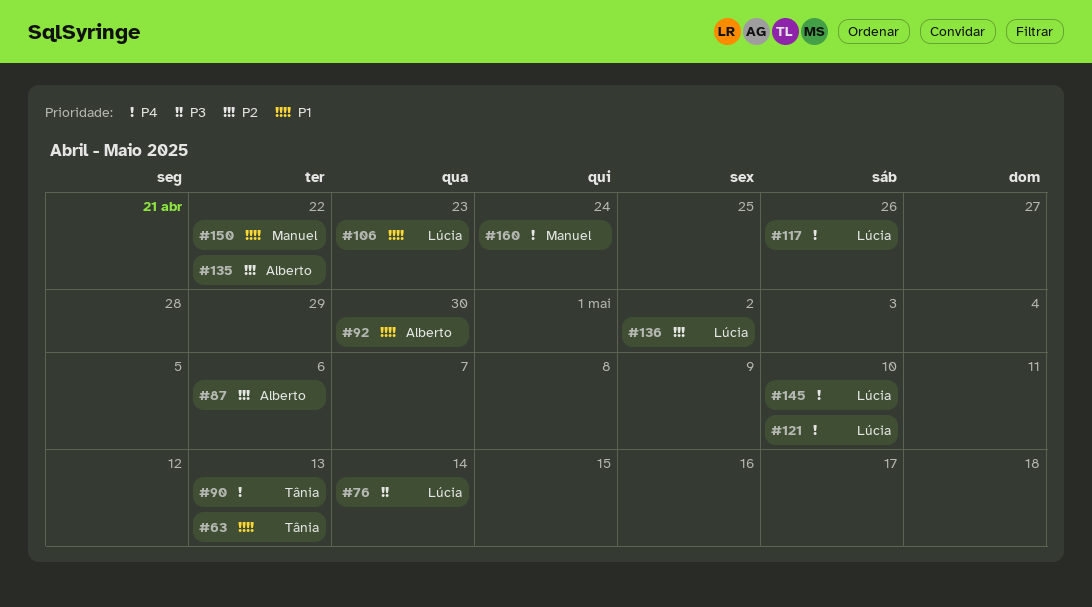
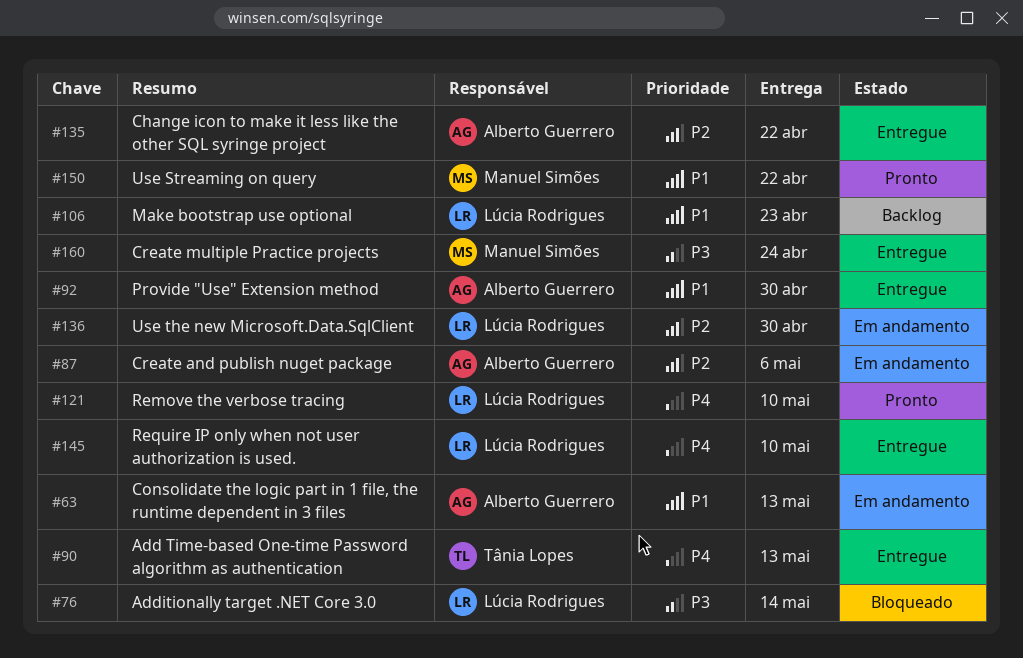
#63, owner: Tânia Lopes -> Alberto Guerrero
#117: present -> none
#136, due: May 2 -> Apr 30
#160, priority: P4 -> P3

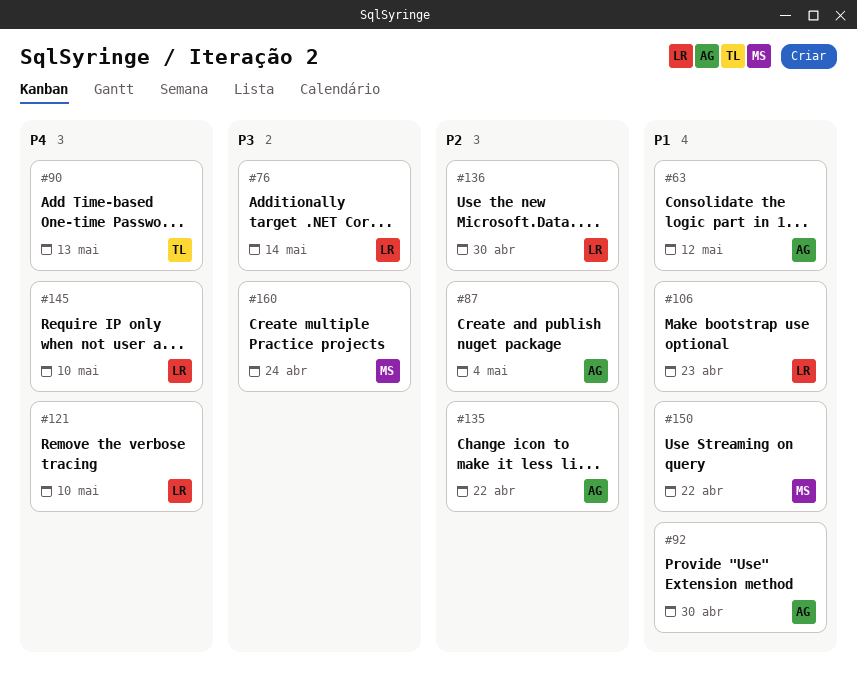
#63, due: May 13 -> May 12
#87, due: May 6 -> May 4

